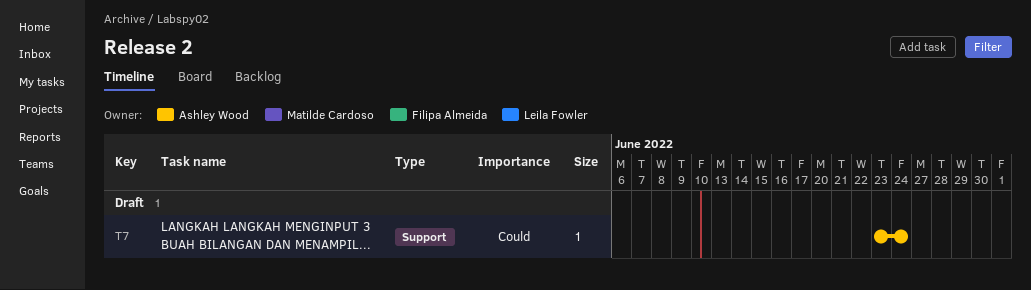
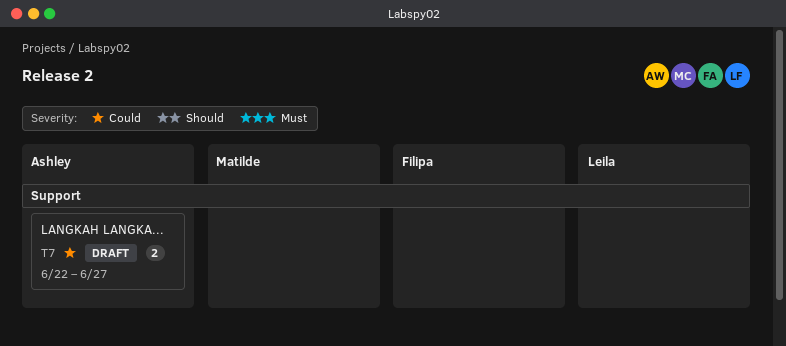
T7, estimate: 1 -> 2
T7, start: Jun 23 -> Jun 22
T7, due: Jun 24 -> Jun 27

